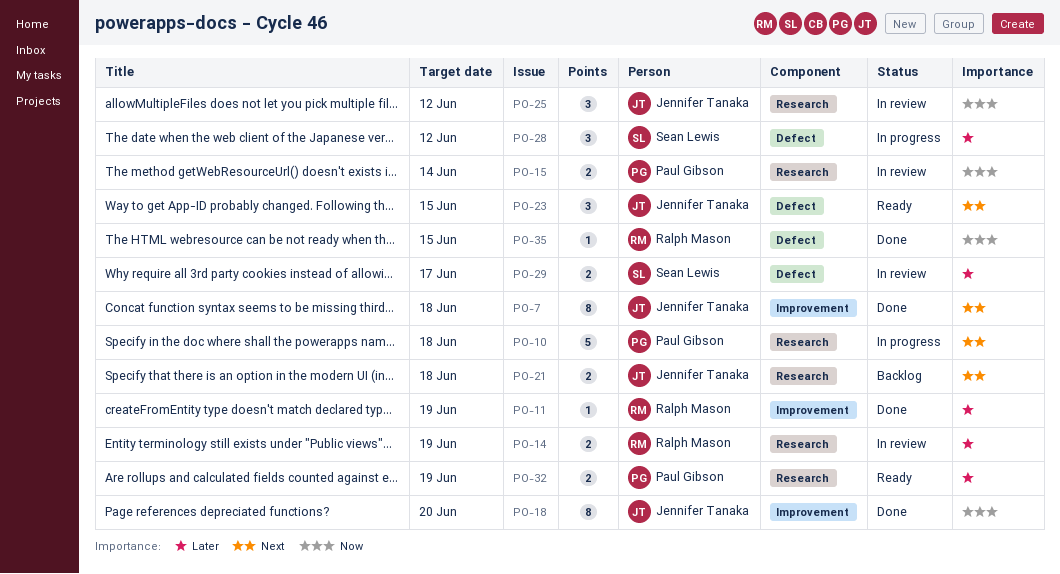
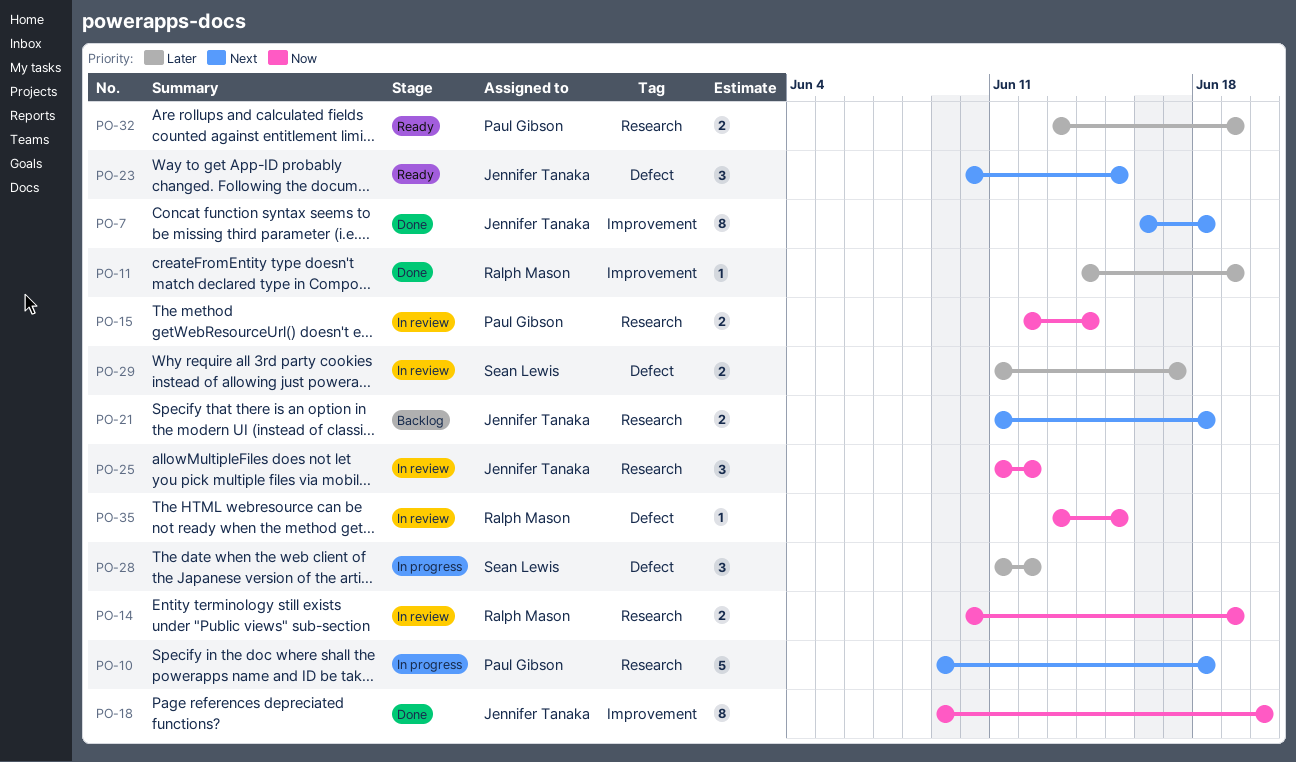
PO-14, priority: Later -> Now
PO-35, status: Done -> In review

